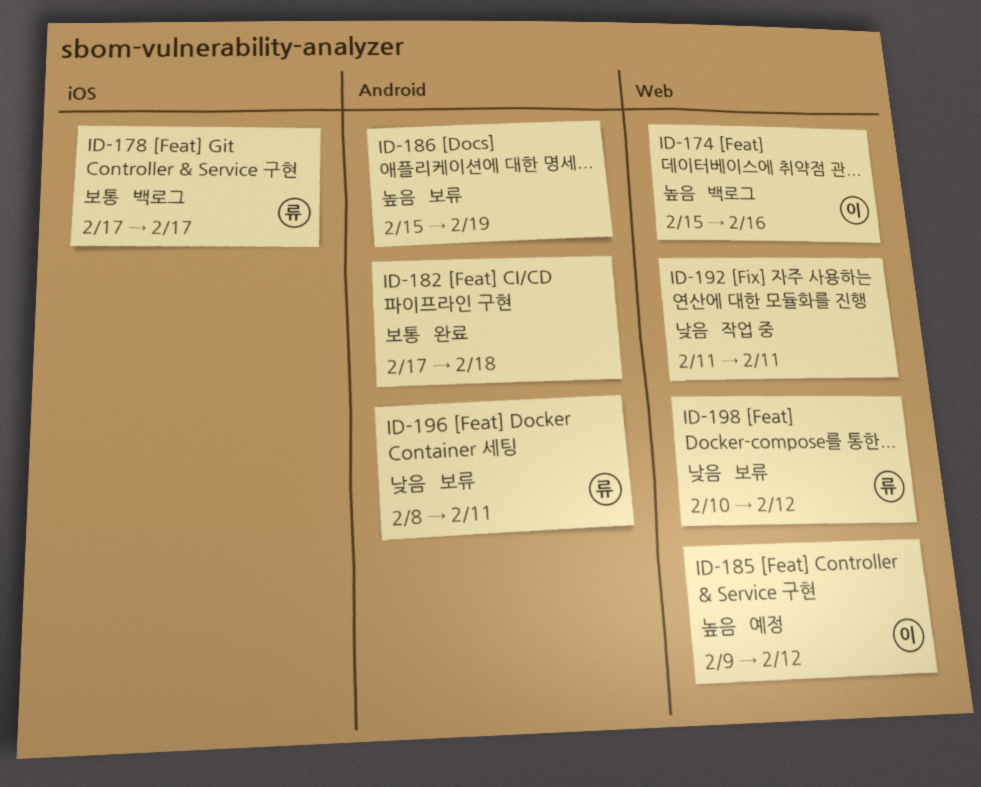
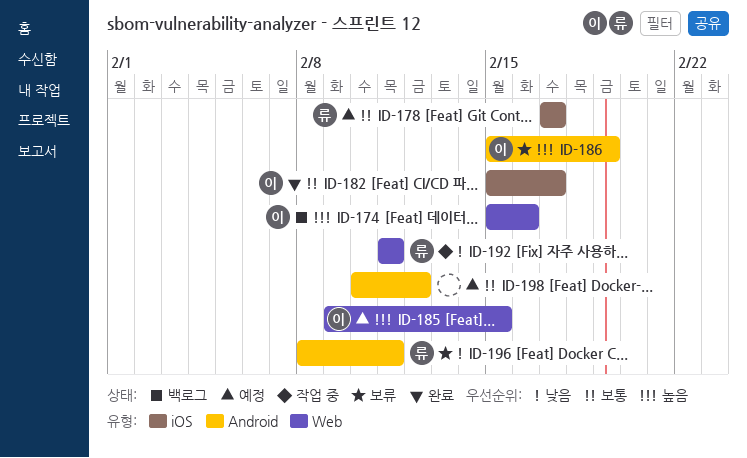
ID-178, status: 백로그 -> 예정
ID-182, owner: none -> 이
ID-182, label: Android -> iOS
ID-182, start: Feb 17 -> Feb 15
ID-182, due: Feb 18 -> Feb 17
ID-185, due: Feb 12 -> Feb 15
ID-186, owner: none -> 이
ID-192, owner: none -> 류
ID-198, status: 보류 -> 예정
ID-198, owner: 류 -> none
ID-198, priority: 낮음 -> 보통
ID-198, label: Web -> Android

